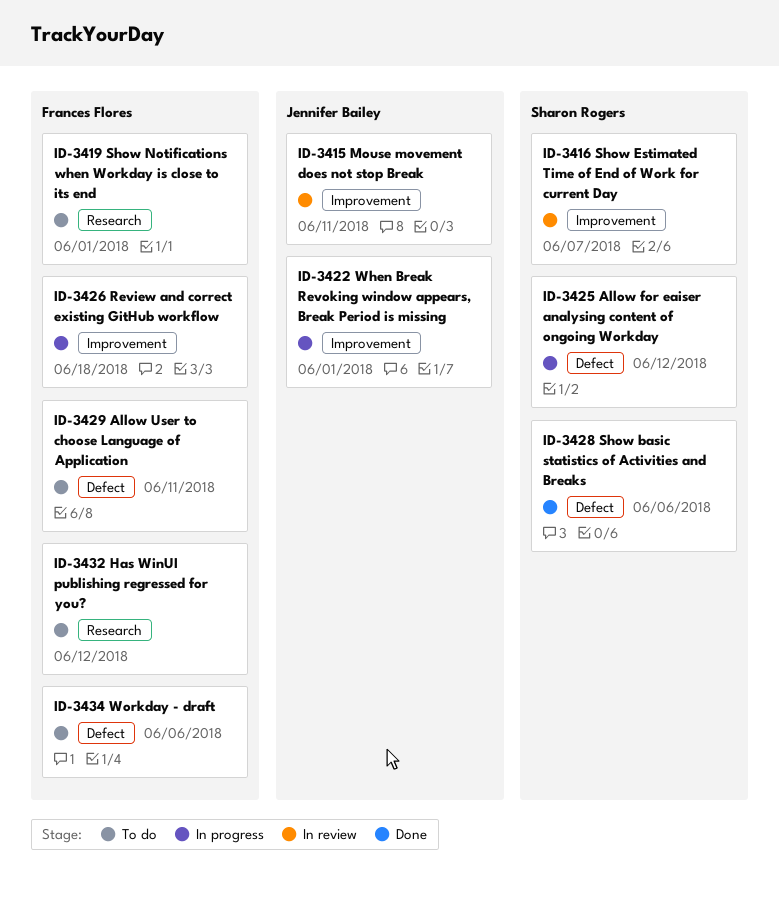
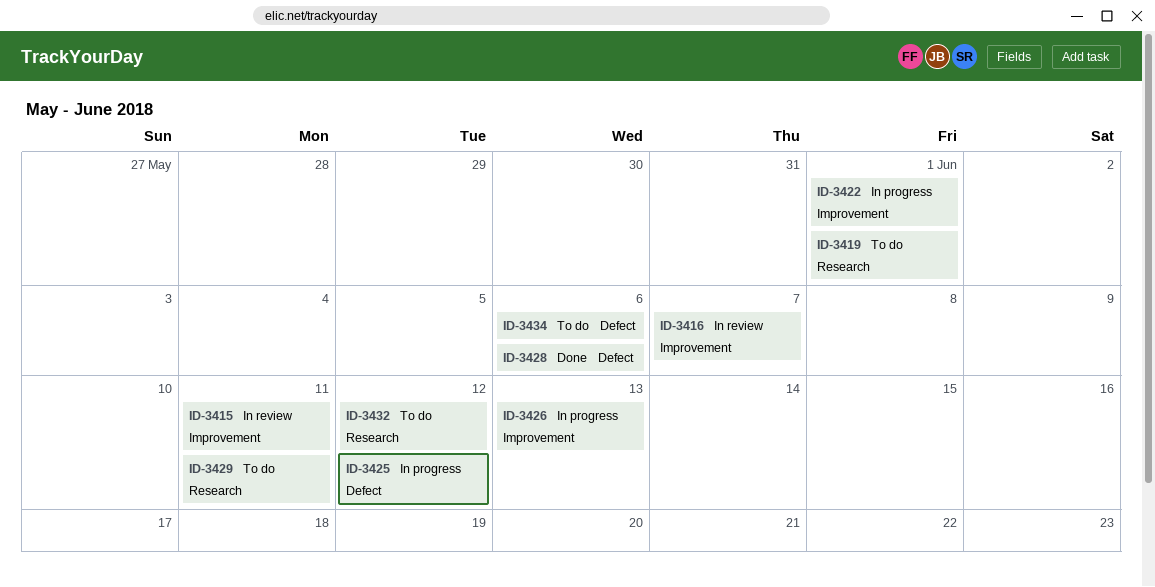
ID-3426, due: Jun 18 -> Jun 13
ID-3429, label: Defect -> Research

